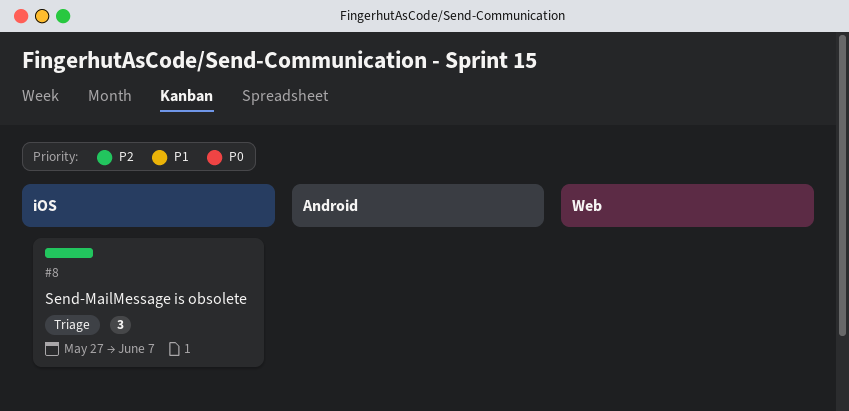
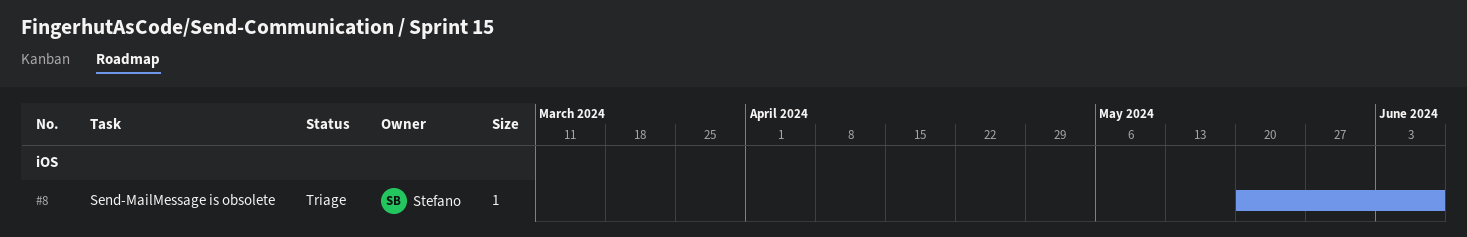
#8, estimate: 3 -> 1
#8, start: May 27 -> May 20

